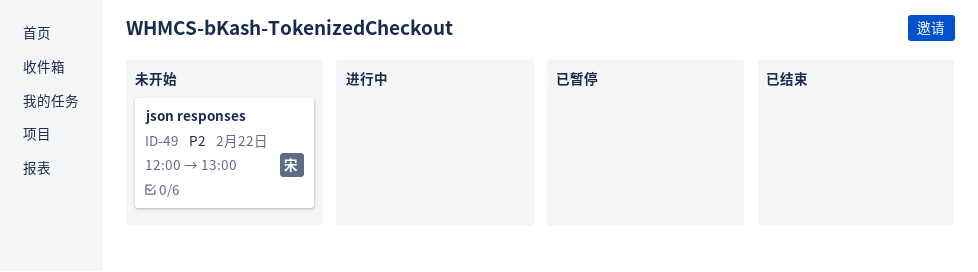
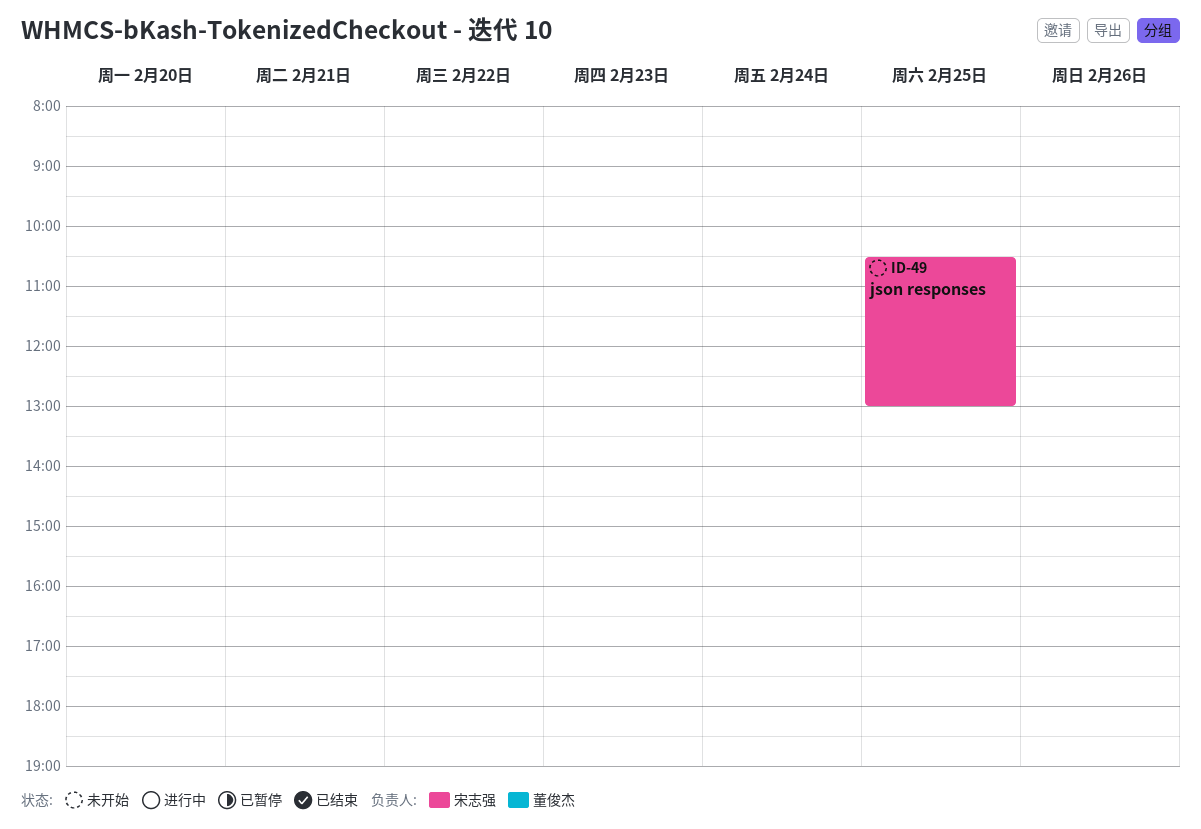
ID-49, day: Feb 22 -> Feb 25
ID-49, begins: 12:00 -> 10:30

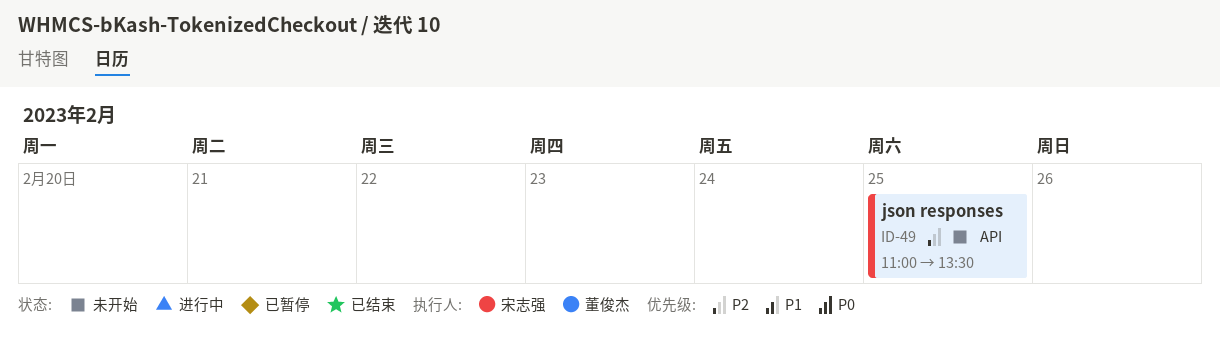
ID-49, begins: 10:30 -> 11:00
ID-49, ends: 13:00 -> 13:30

